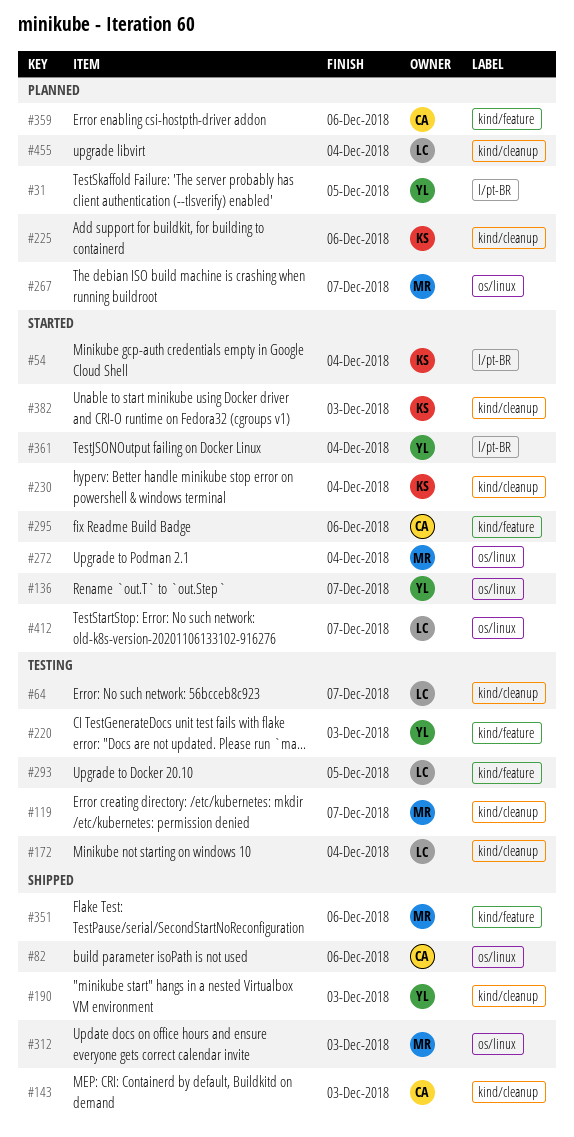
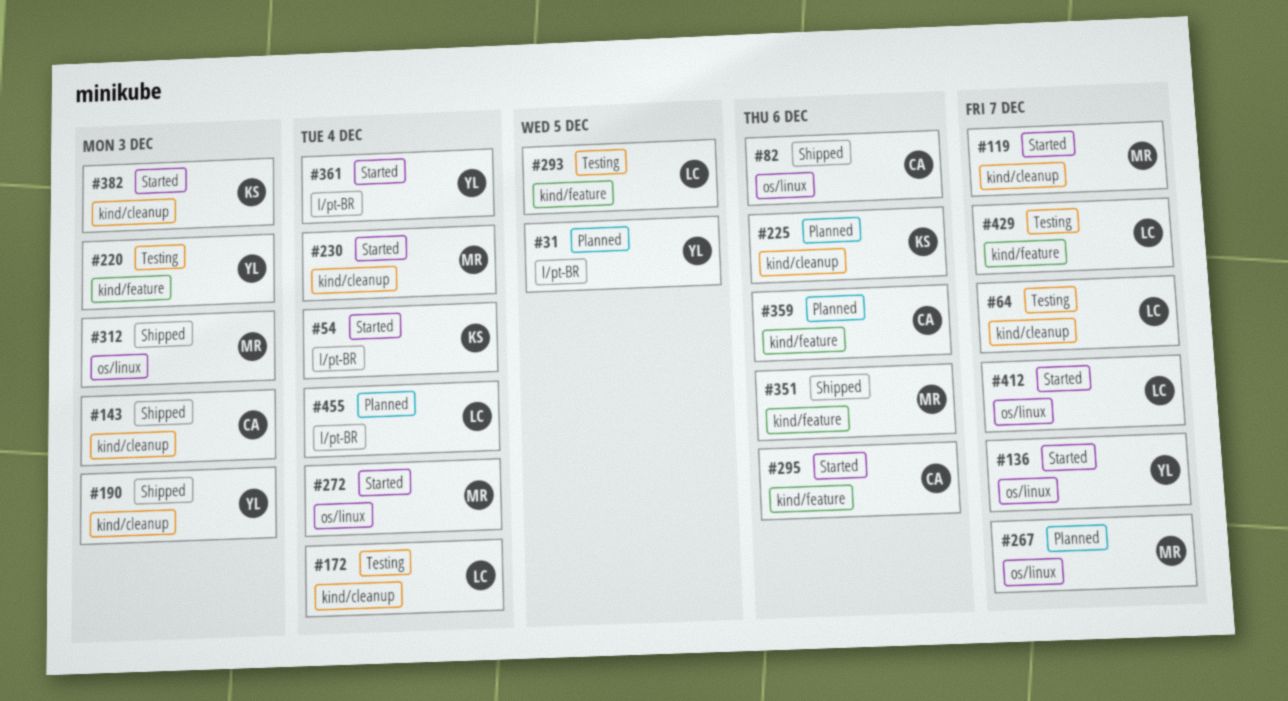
#119, status: Testing -> Started
#230, owner: KS -> MR
#429: none -> present
#455, label: kind/cleanup -> l/pt-BR

